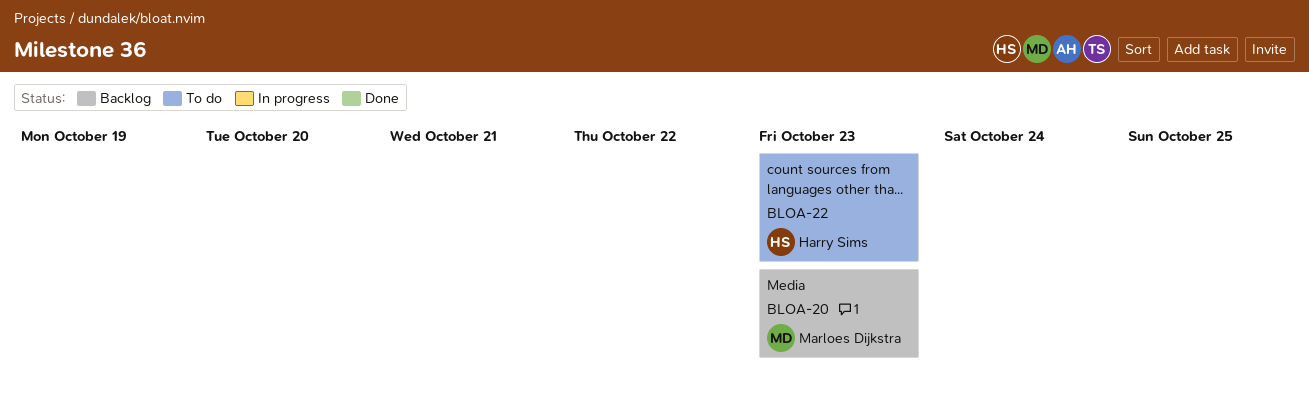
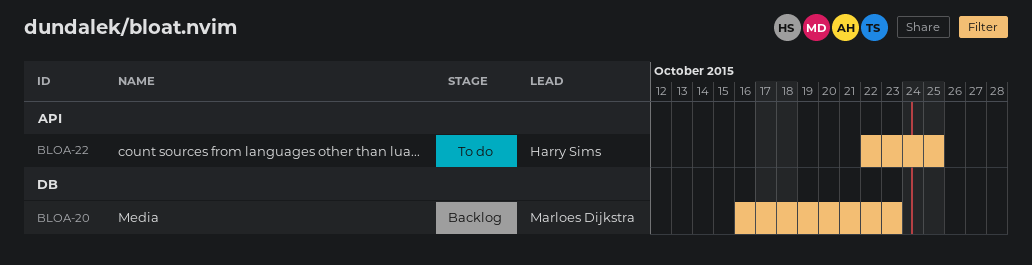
BLOA-22, due: Oct 23 -> Oct 25

